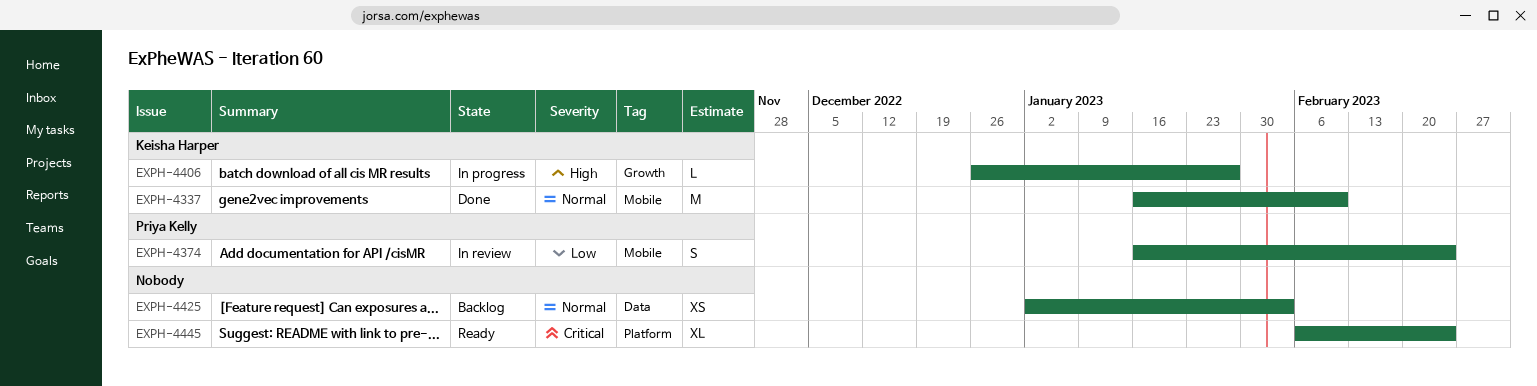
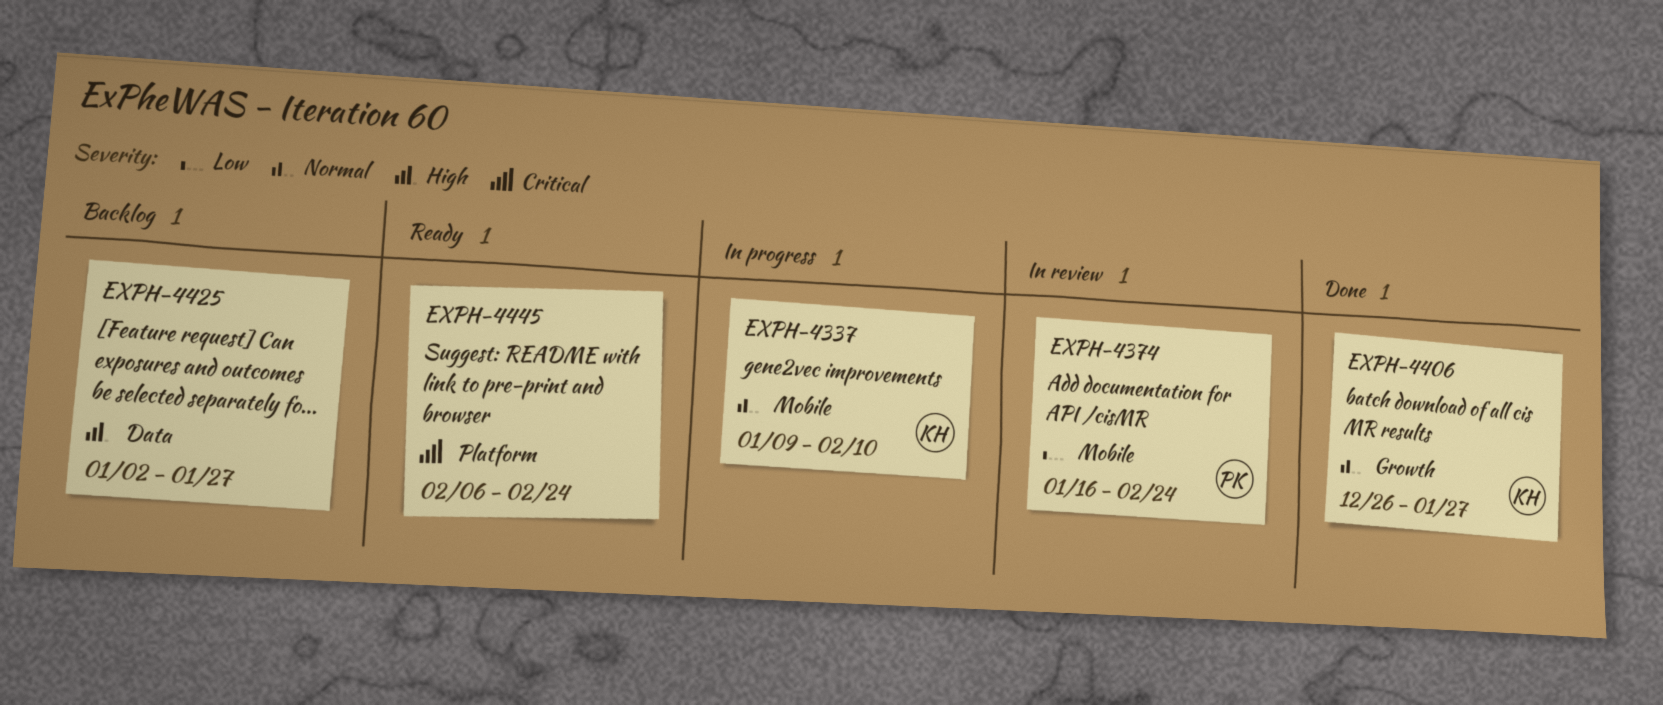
EXPH-4337, status: Done -> In progress
EXPH-4337, start: Jan 16 -> Jan 9
EXPH-4406, status: In progress -> Done
EXPH-4406, priority: High -> Normal
EXPH-4425, priority: Normal -> High
EXPH-4425, due: Feb 3 -> Jan 27

